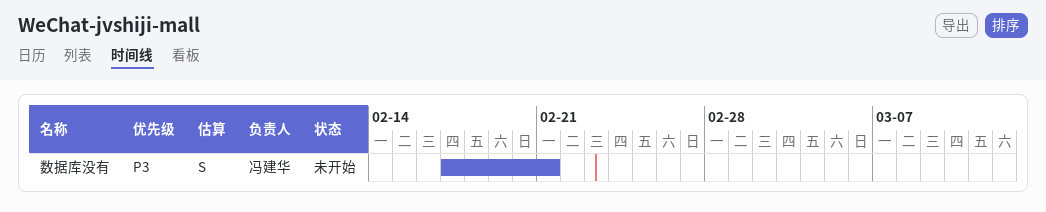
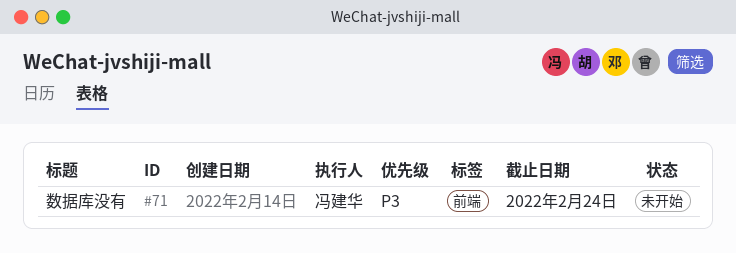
数据库没有, due: Feb 21 -> Feb 24

